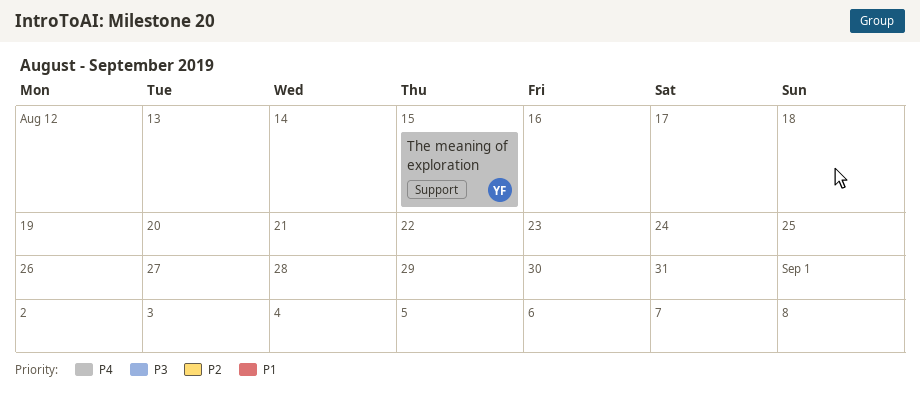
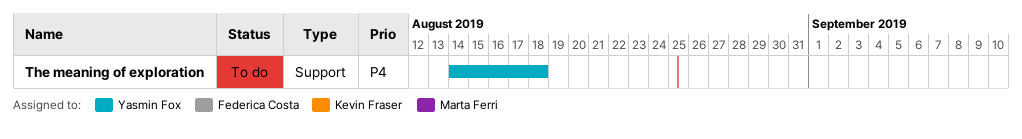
The meaning of exploration, due: Aug 15 -> Aug 18

